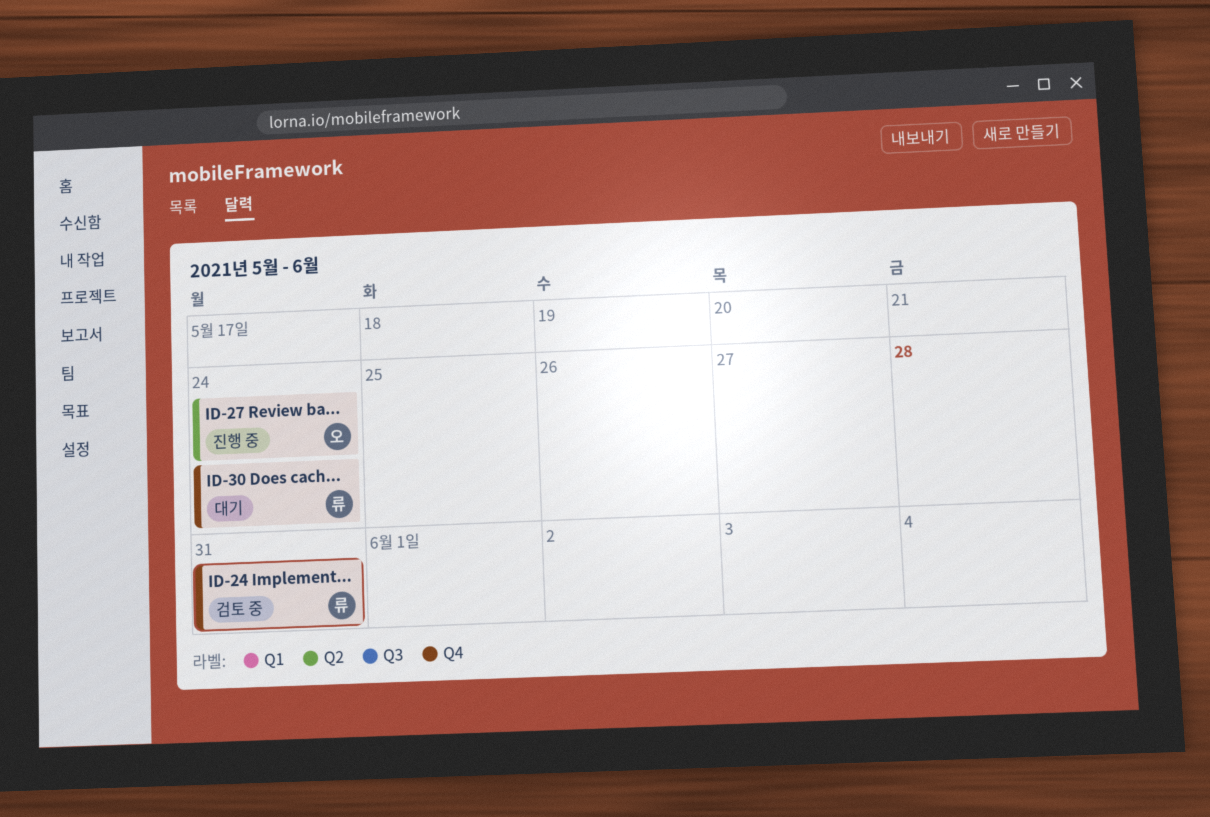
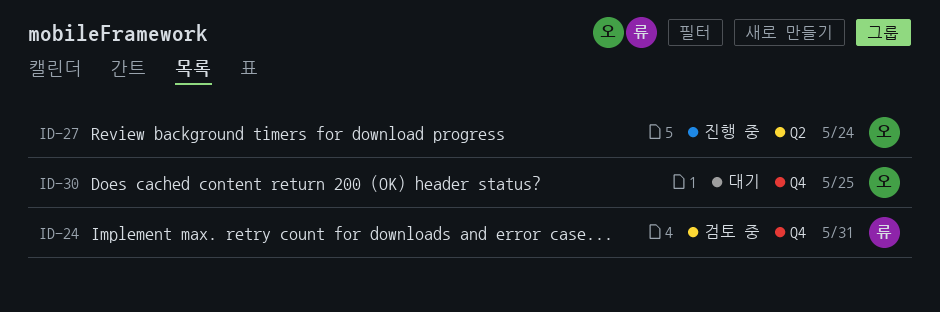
ID-30, owner: 류 -> 오
ID-30, due: May 24 -> May 25

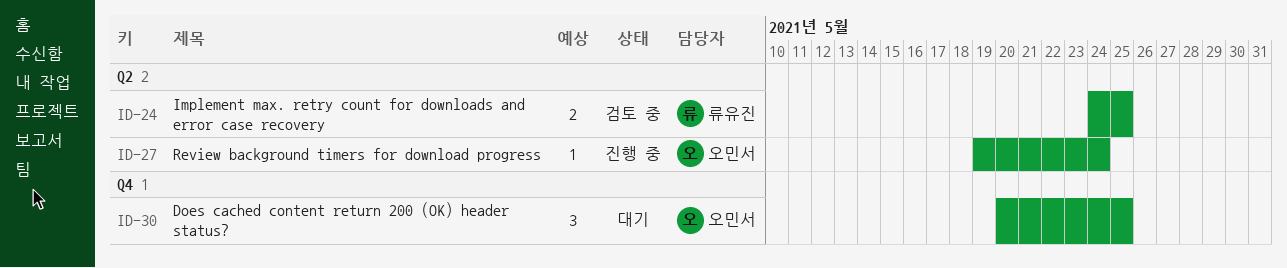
ID-24, label: Q4 -> Q2
ID-24, due: May 31 -> May 25

